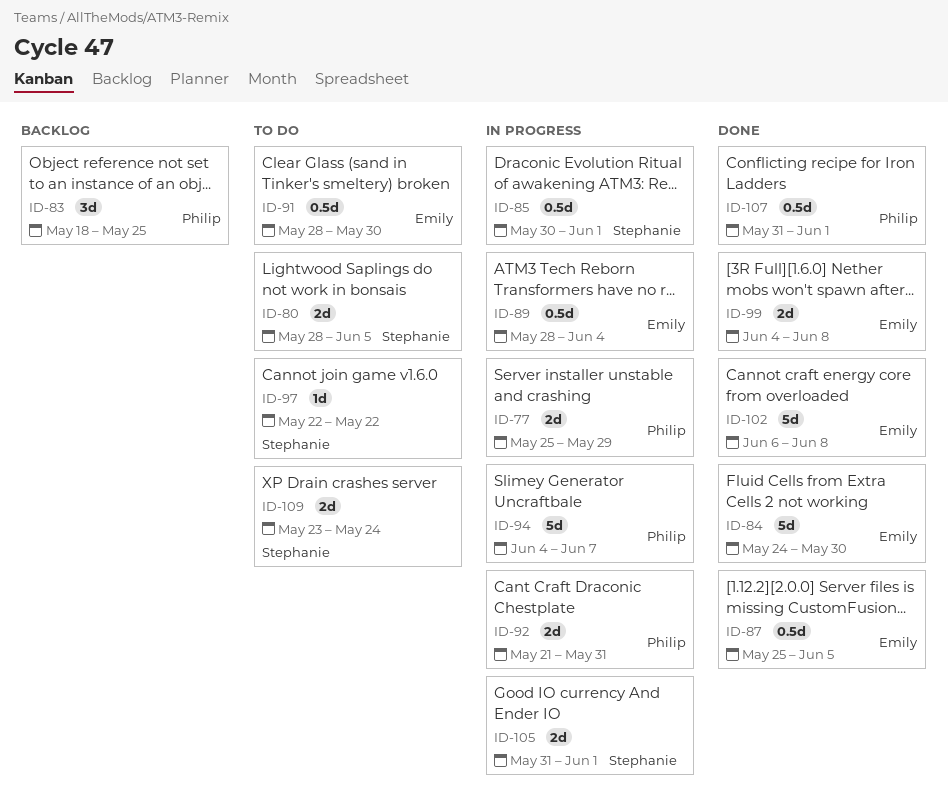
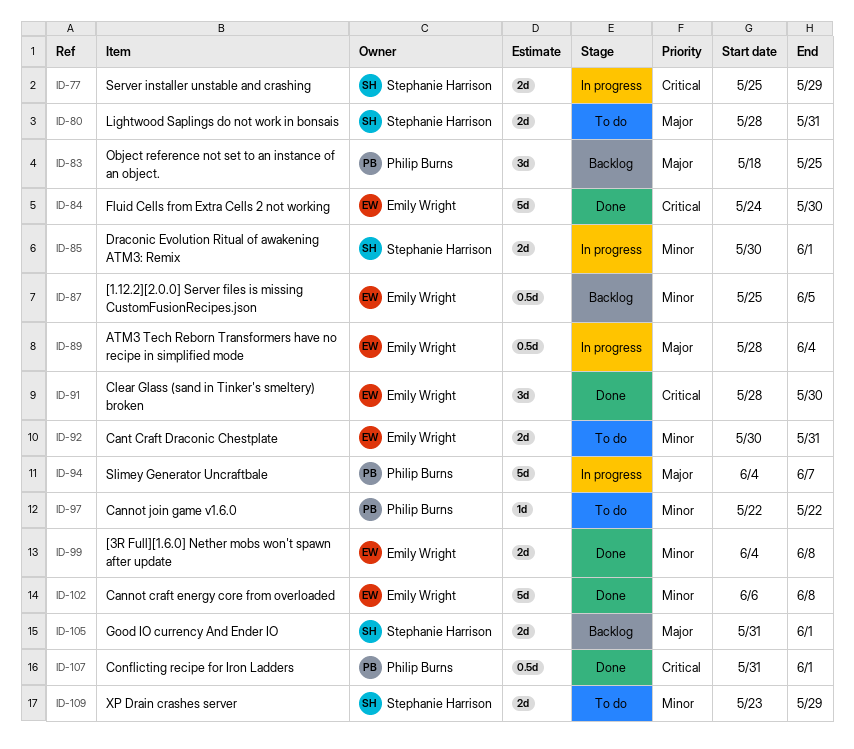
ID-77, owner: Philip Burns -> Stephanie Harrison
ID-80, due: Jun 5 -> May 31
ID-85, estimate: 0.5d -> 2d
ID-87, status: Done -> Backlog
ID-91, status: To do -> Done
ID-91, estimate: 0.5d -> 3d
ID-92, status: In progress -> To do
ID-92, owner: Philip Burns -> Emily Wright
ID-92, start: May 21 -> May 30
ID-97, owner: Stephanie Harrison -> Philip Burns
ID-105, status: In progress -> Backlog
ID-109, due: May 24 -> May 29

